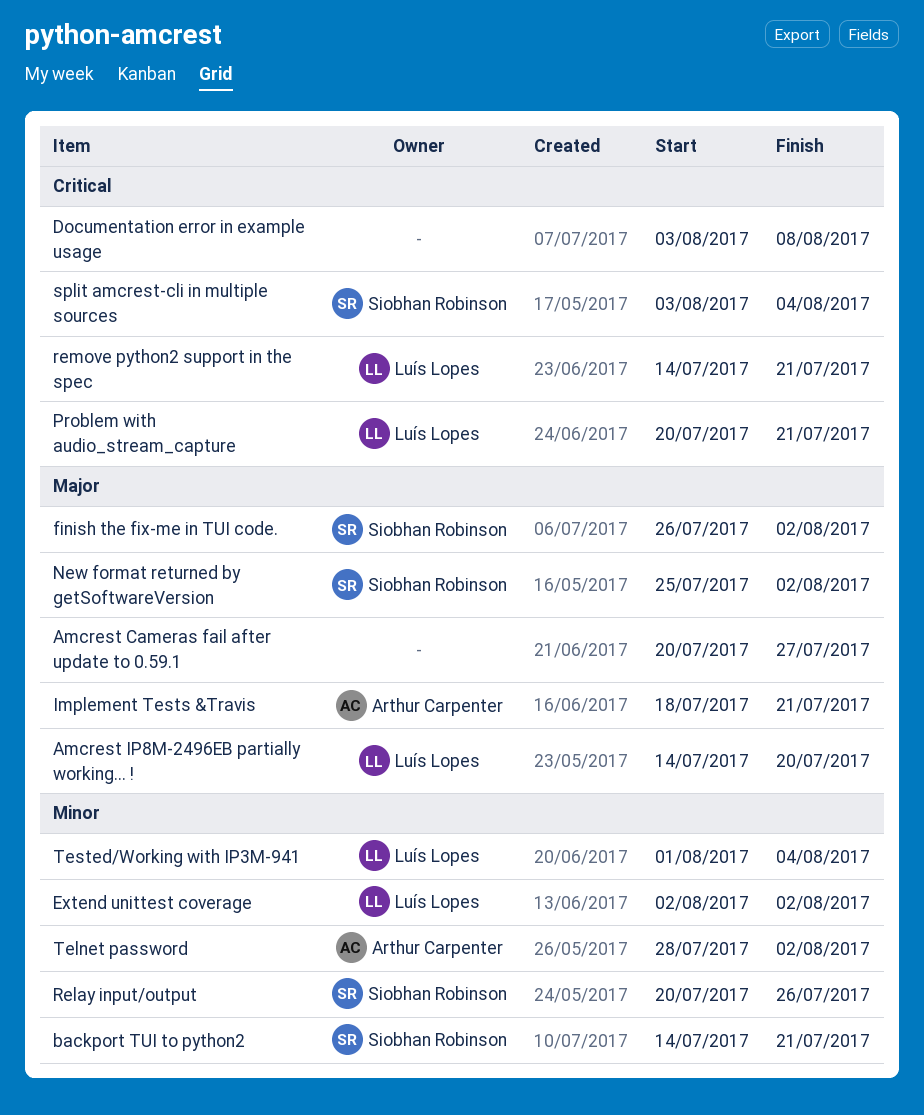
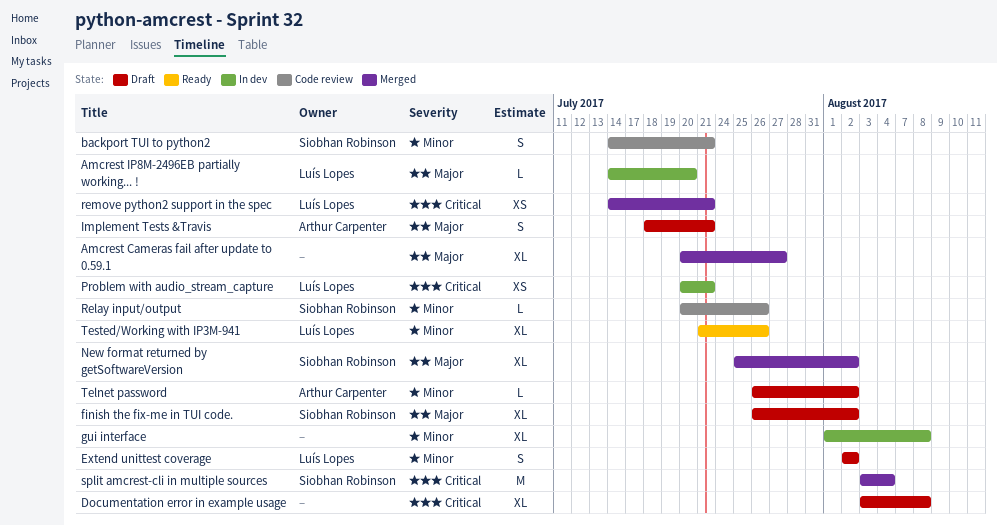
gui interface: none -> present
Telnet password, start: Jul 28 -> Jul 26
Tested/Working with IP3M-941, start: Aug 1 -> Jul 21
Tested/Working with IP3M-941, due: Aug 4 -> Jul 26

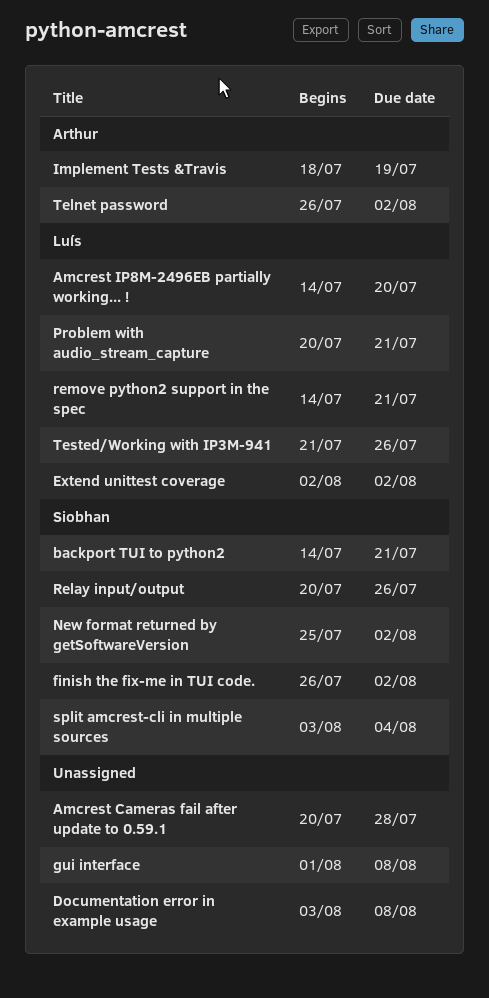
Amcrest Cameras fail after update to 0.59.1, due: Jul 27 -> Jul 28
Implement Tests &Travis, due: Jul 21 -> Jul 19

